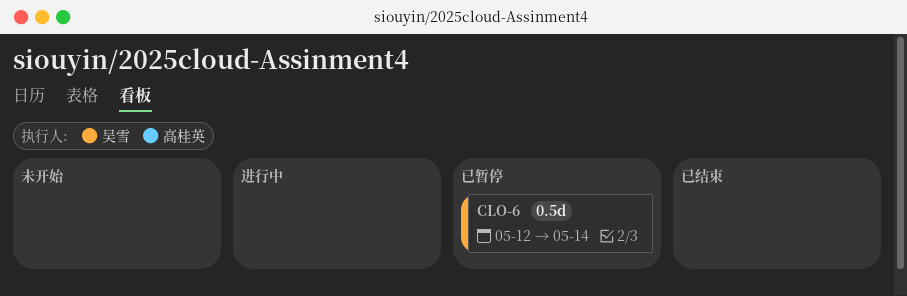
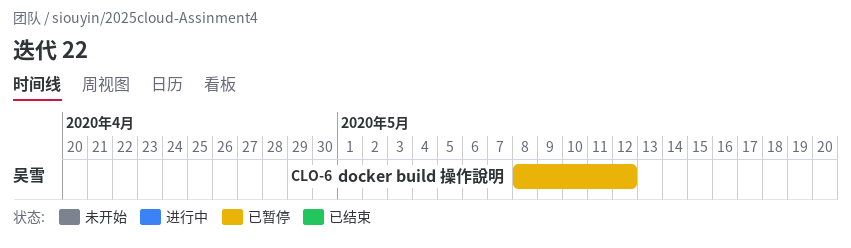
CLO-6, start: May 12 -> May 8
CLO-6, due: May 14 -> May 12

